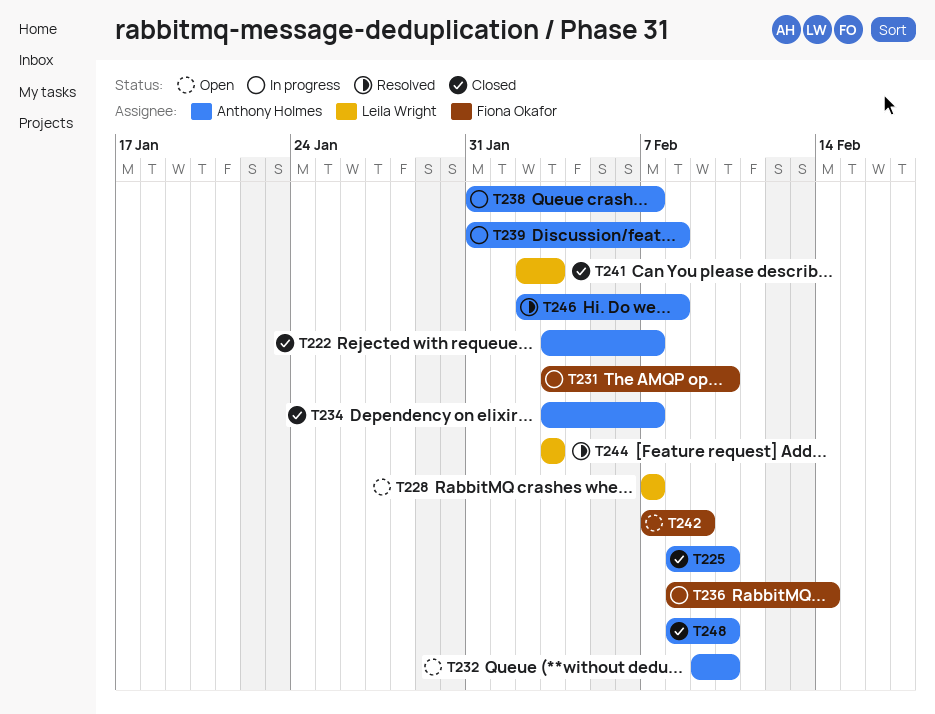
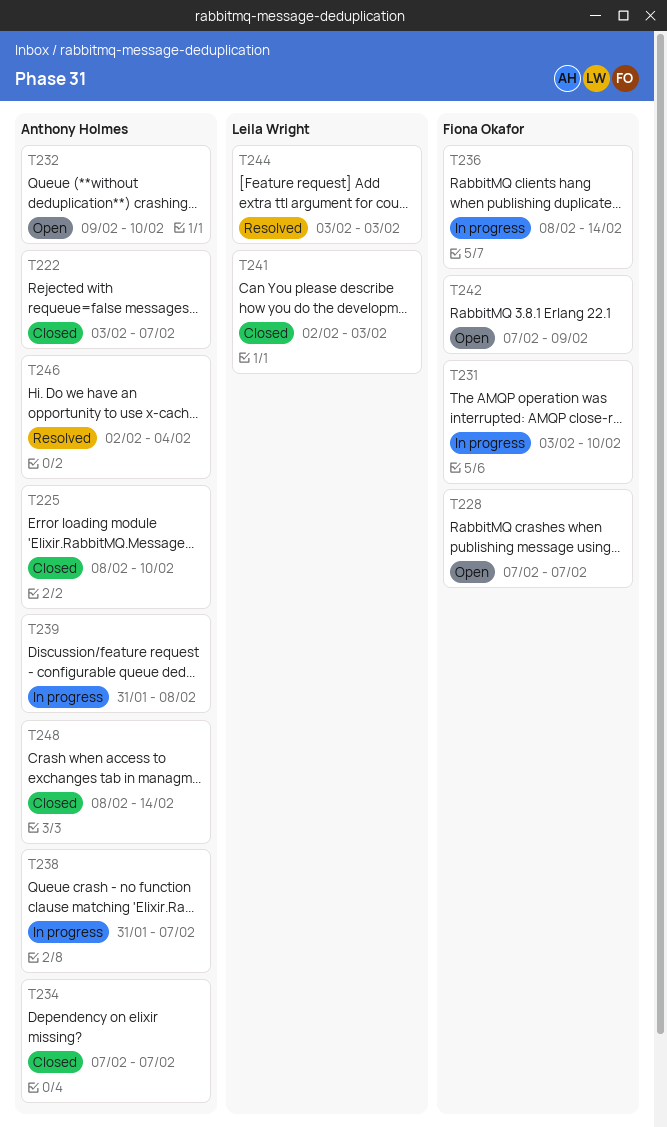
T228, owner: Leila Wright -> Fiona Okafor
T234, start: Feb 3 -> Feb 7
T246, due: Feb 8 -> Feb 4
T248, due: Feb 10 -> Feb 14

